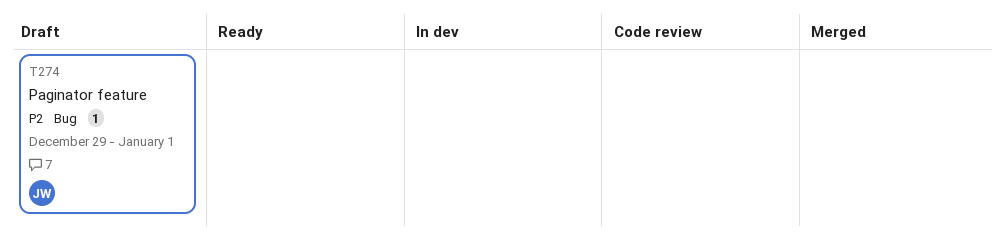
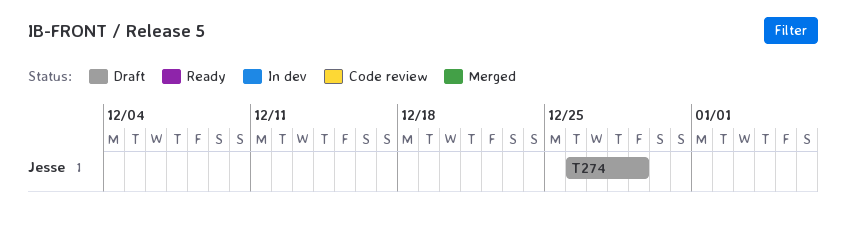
T274, start: Dec 29 -> Dec 26
T274, due: Jan 1 -> Dec 29

